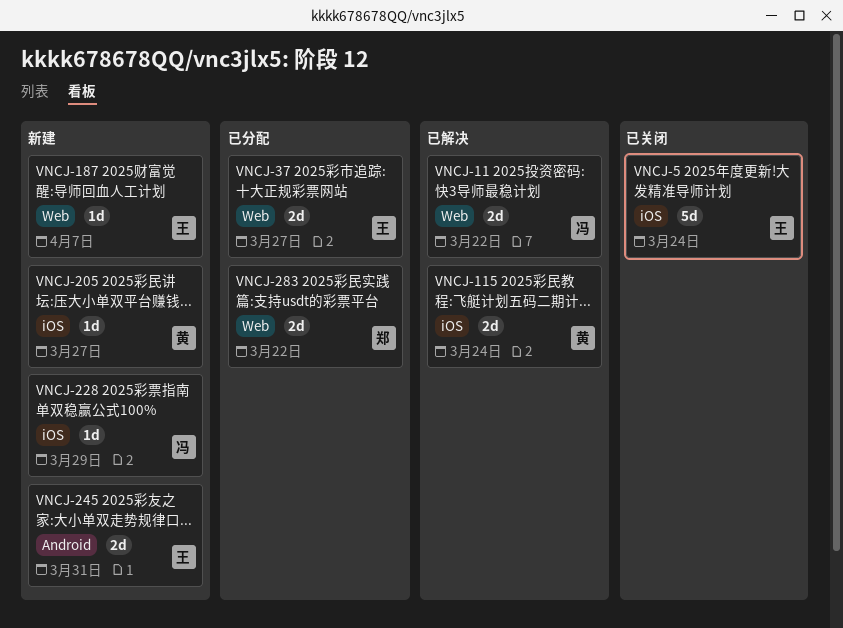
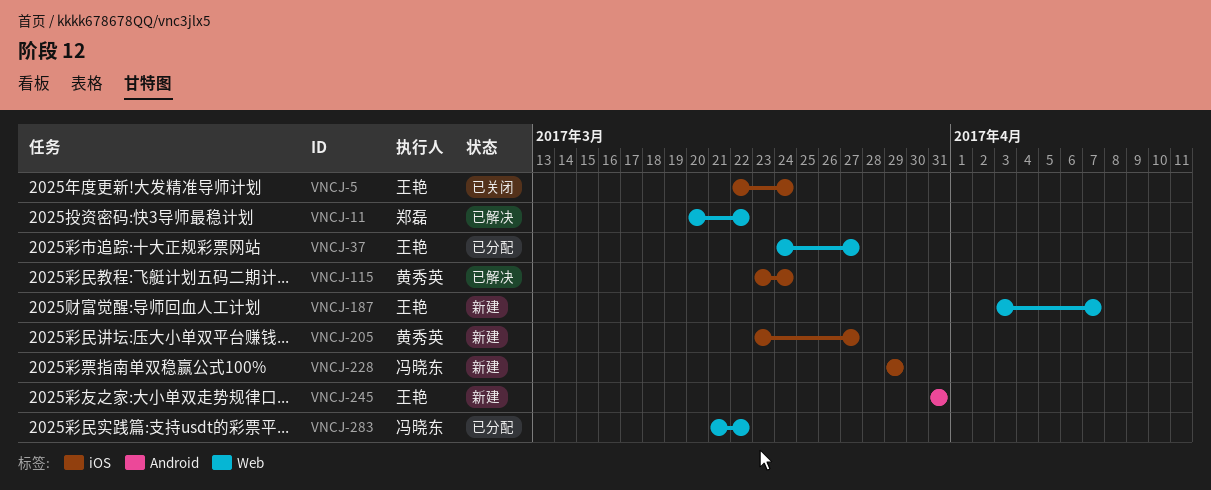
VNCJ-11, owner: 冯晓东 -> 郑磊
VNCJ-283, owner: 郑磊 -> 冯晓东

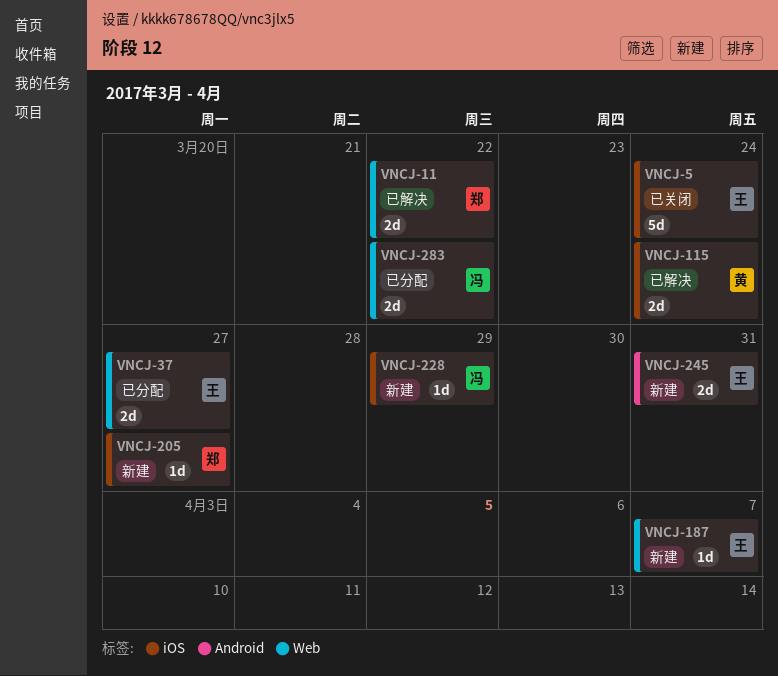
VNCJ-205, owner: 黄秀英 -> 郑磊

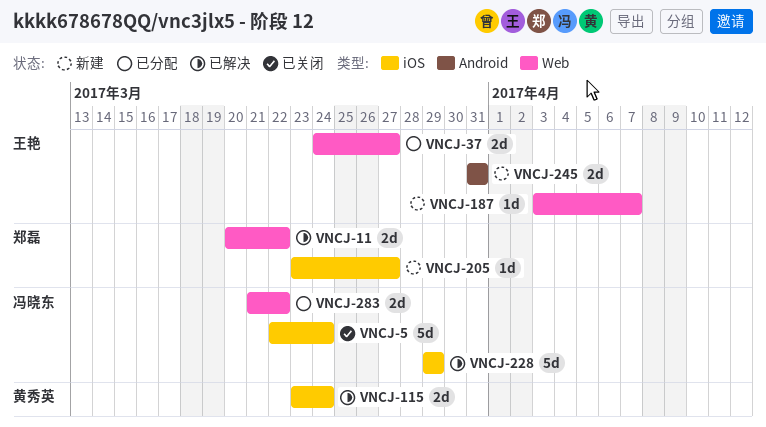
VNCJ-5, owner: 王艳 -> 冯晓东
VNCJ-228, status: 新建 -> 已解决
VNCJ-228, estimate: 1d -> 5d

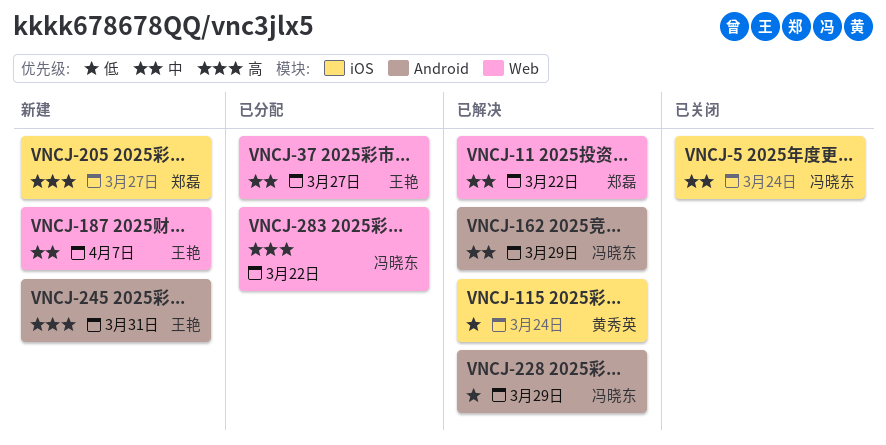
VNCJ-162: none -> present
VNCJ-228, label: iOS -> Android

